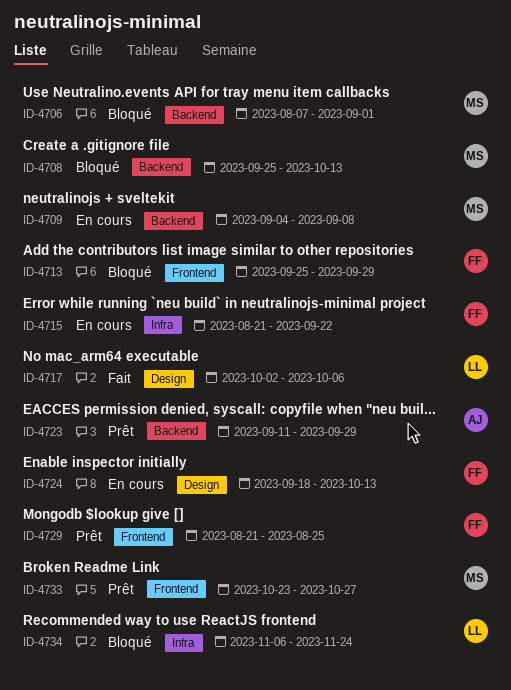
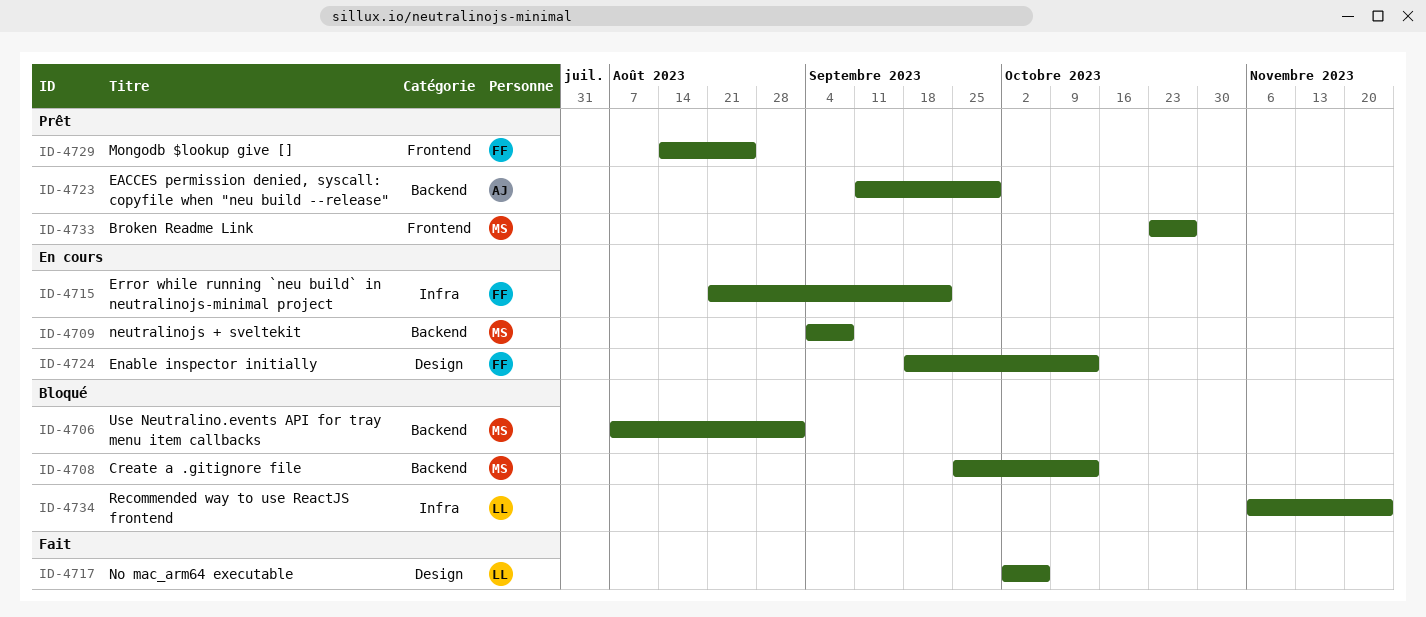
ID-4713: present -> none
ID-4729, start: Aug 21 -> Aug 14

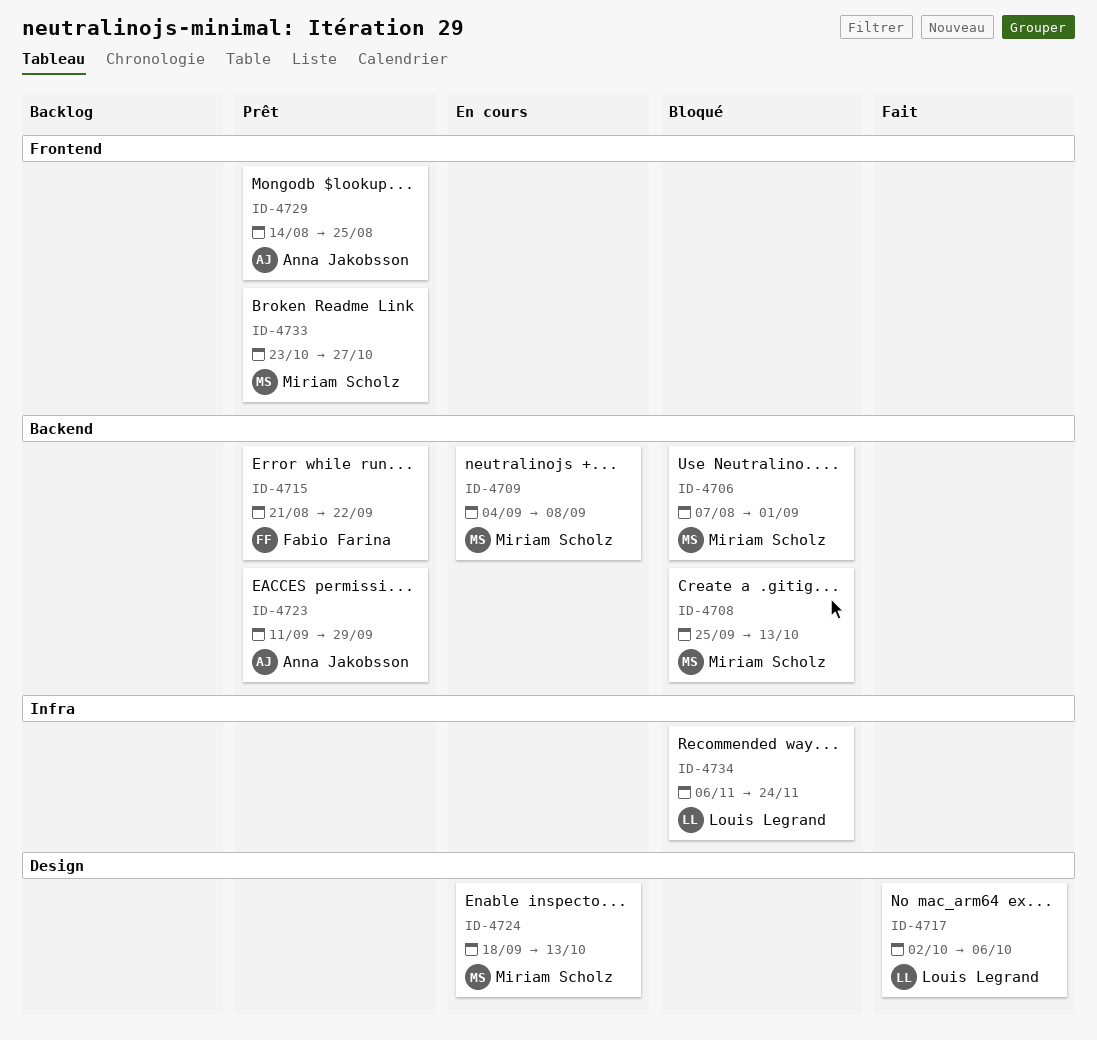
ID-4715, status: En cours -> Prêt
ID-4715, label: Infra -> Backend
ID-4724, owner: Fabio Farina -> Miriam Scholz
ID-4729, owner: Fabio Farina -> Anna Jakobsson

